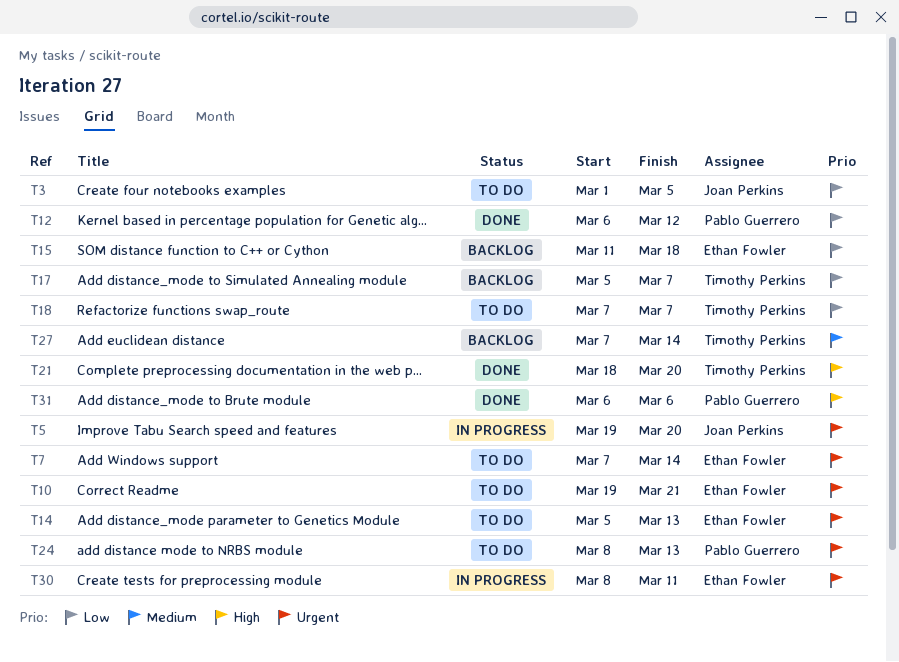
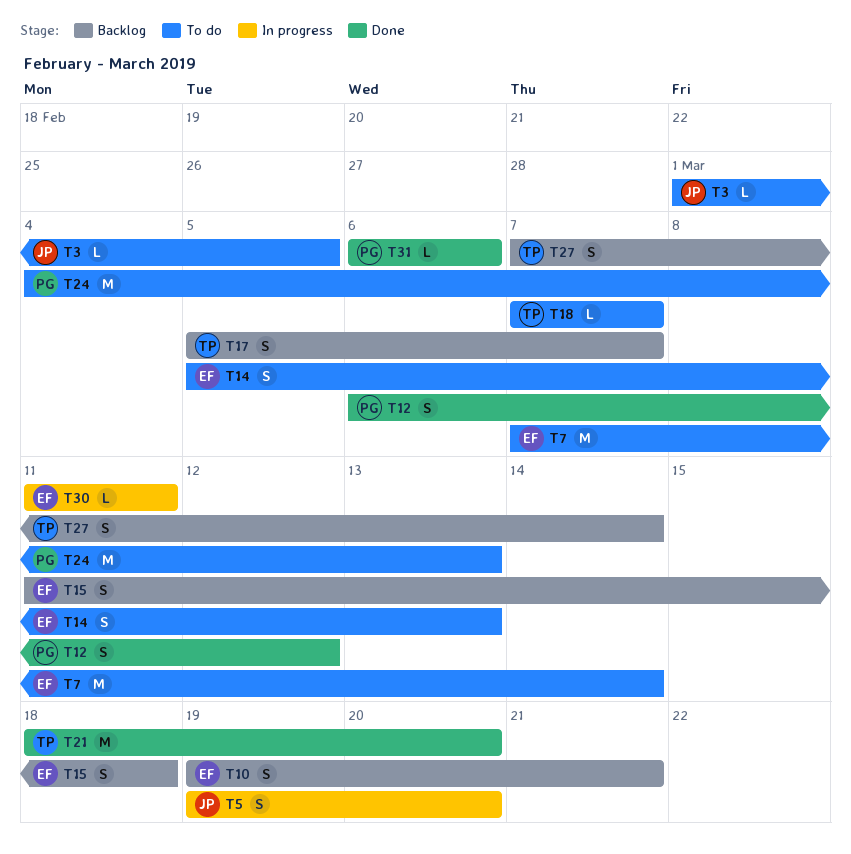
T10, status: To do -> Backlog
T24, start: Mar 8 -> Mar 4
T30, start: Mar 8 -> Mar 11

